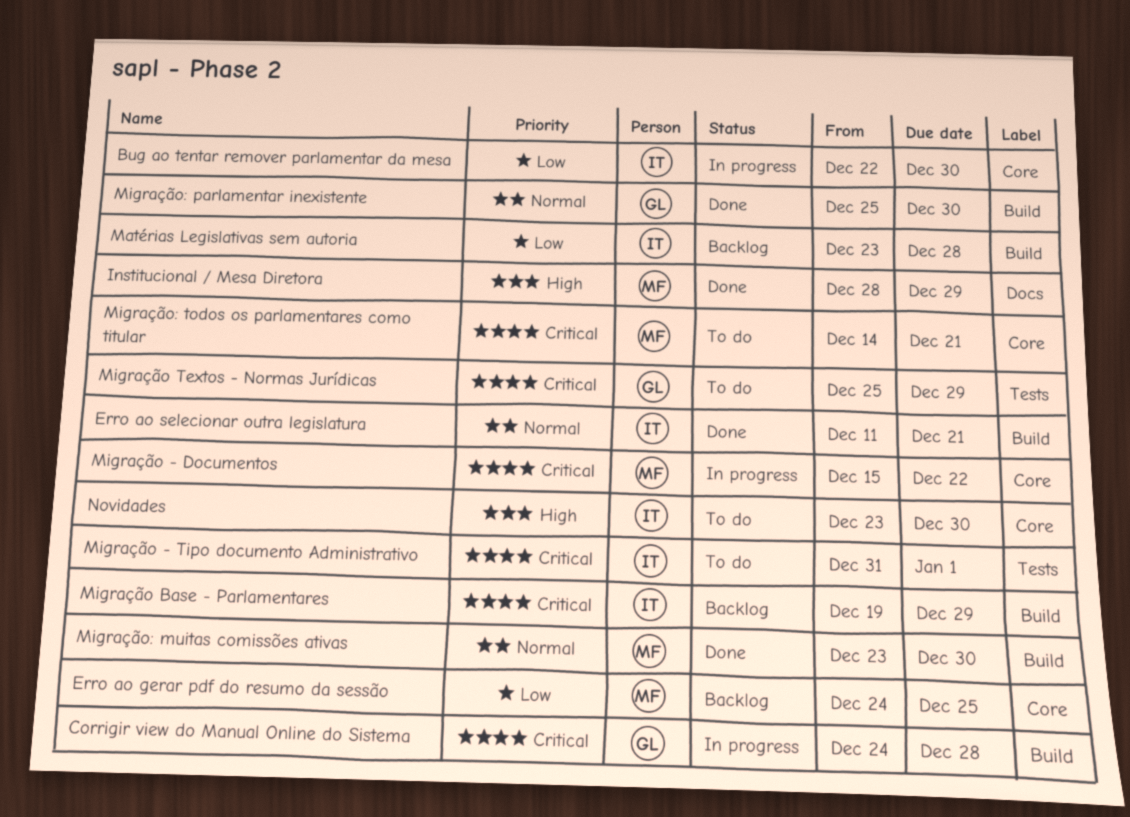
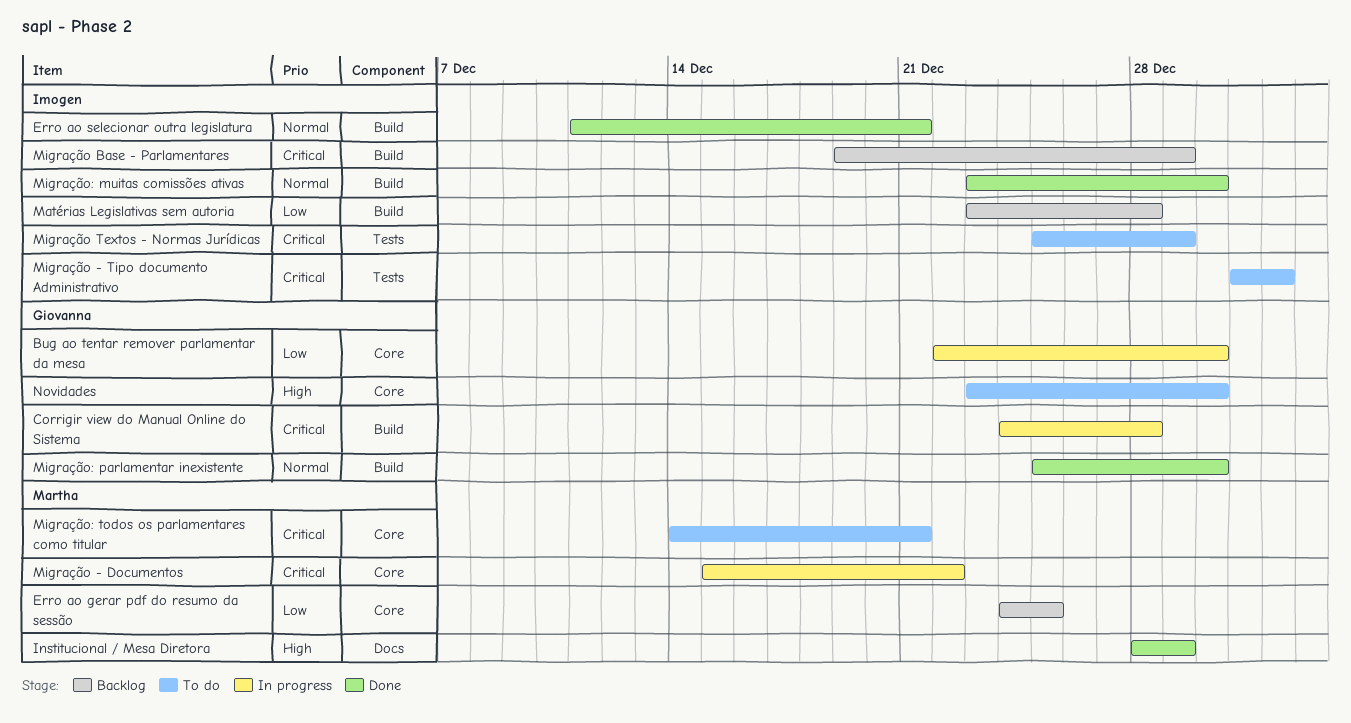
Bug ao tentar remover parlamentar da mesa, owner: Imogen -> Giovanna
Migração Textos - Normas Jurídicas, owner: Giovanna -> Imogen
Migração: muitas comissões ativas, owner: Martha -> Imogen
Novidades, owner: Imogen -> Giovanna

